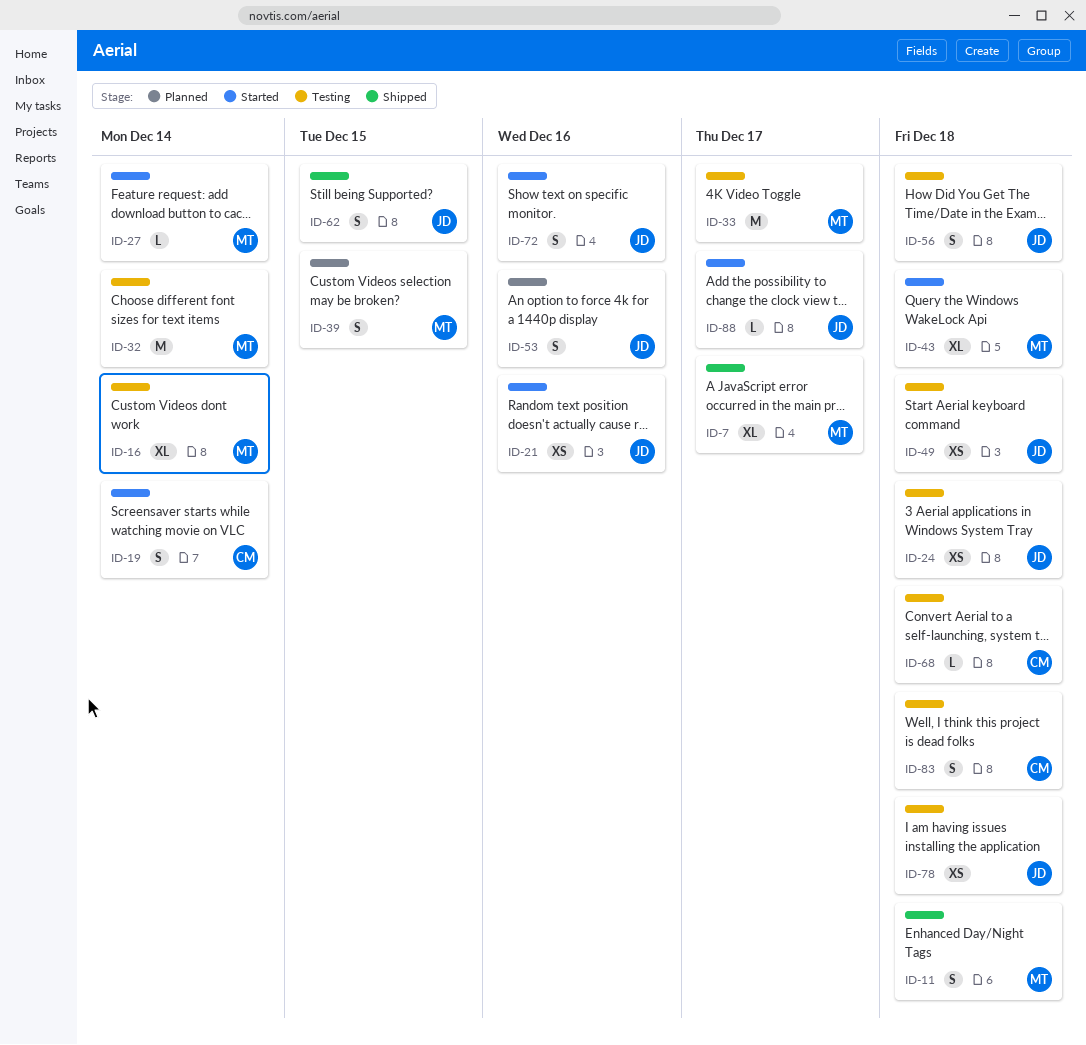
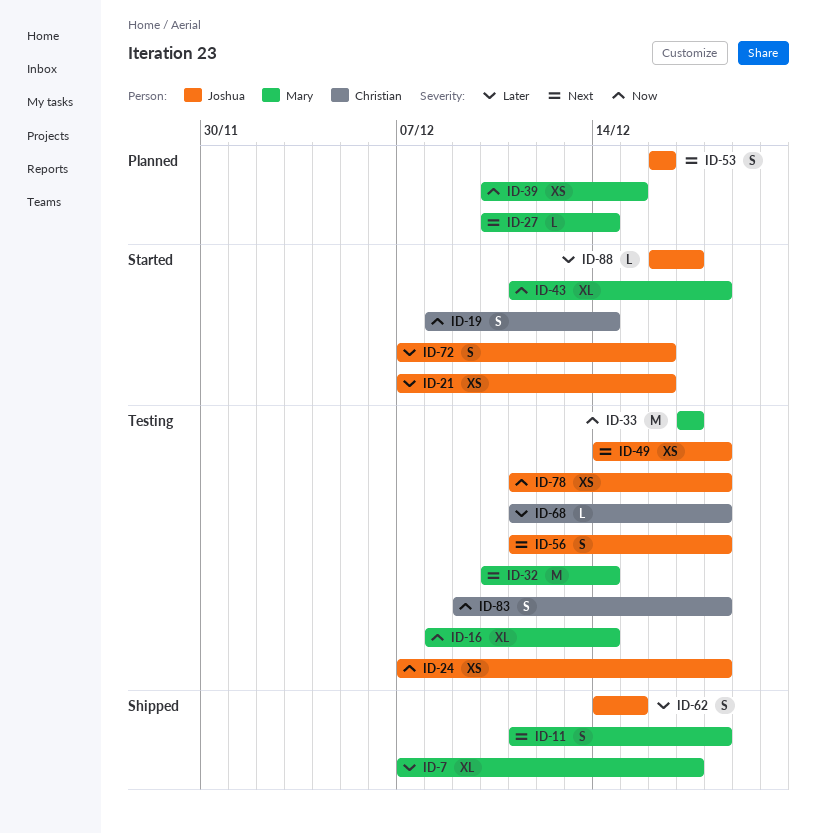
ID-27, status: Started -> Planned
ID-39, estimate: S -> XS

